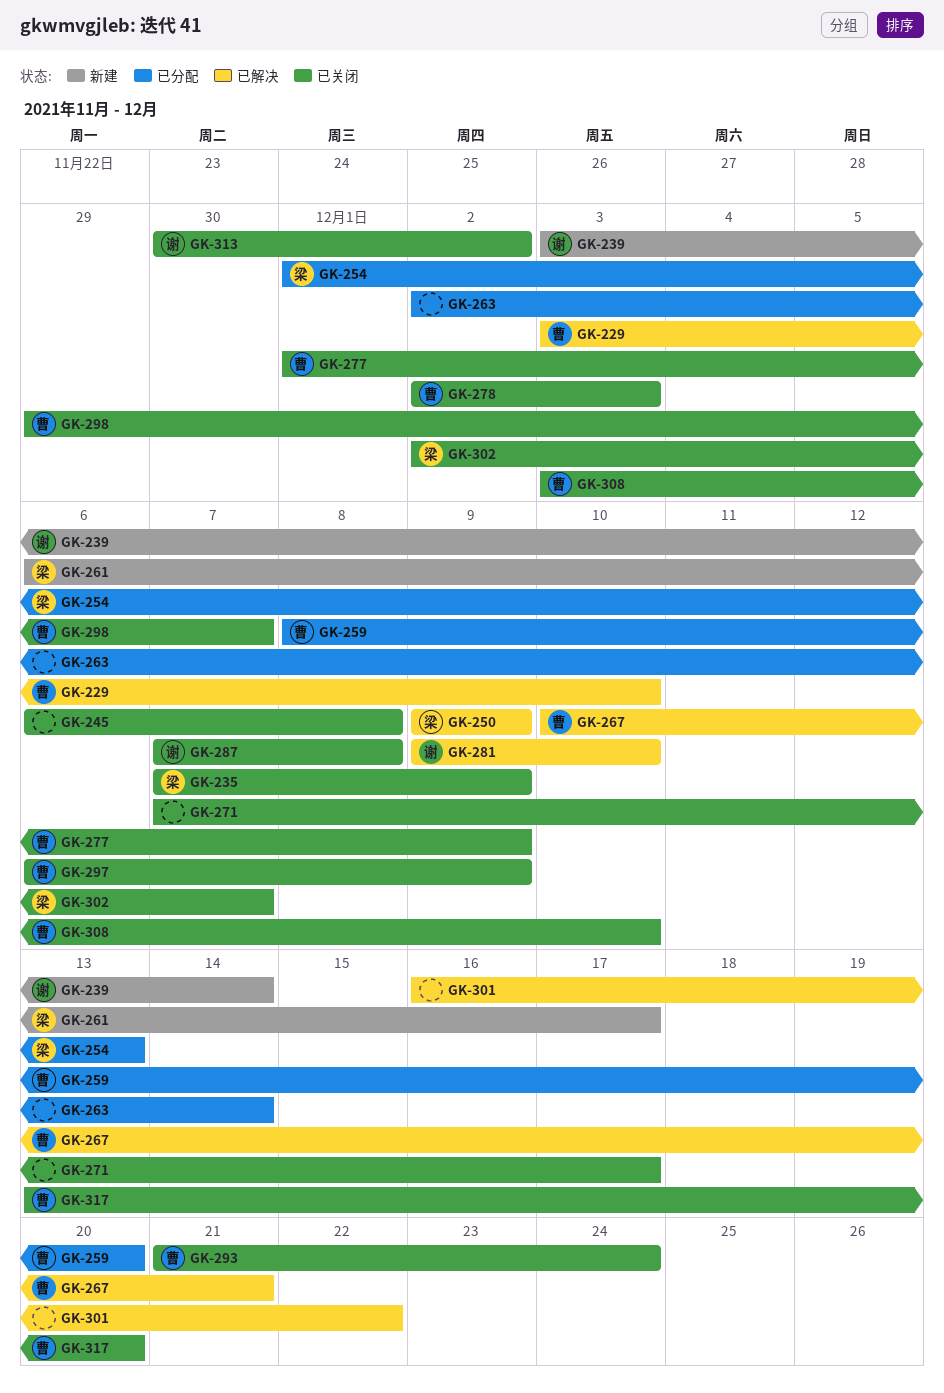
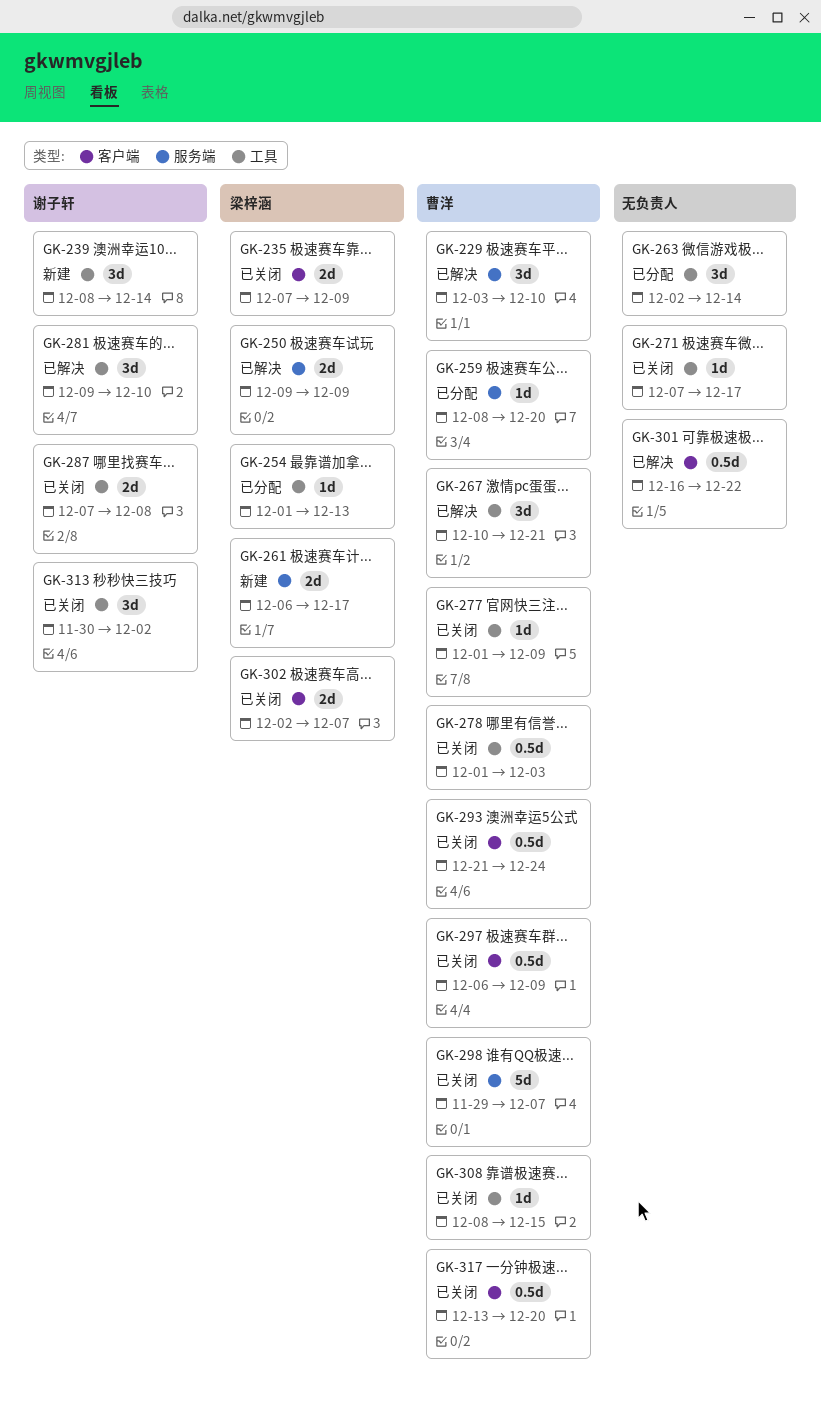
GK-239, start: Dec 3 -> Dec 8
GK-245: present -> none
GK-278, start: Dec 2 -> Dec 1
GK-308, start: Dec 3 -> Dec 8
GK-308, due: Dec 10 -> Dec 15

